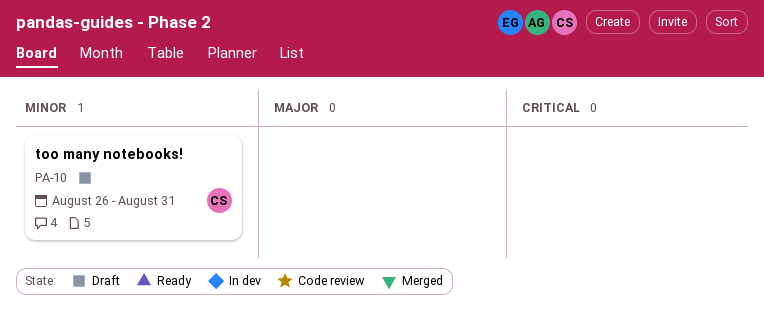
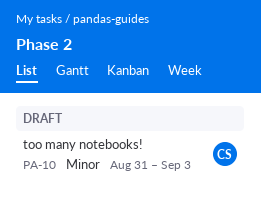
PA-10, start: Aug 26 -> Aug 31
PA-10, due: Aug 31 -> Sep 3

